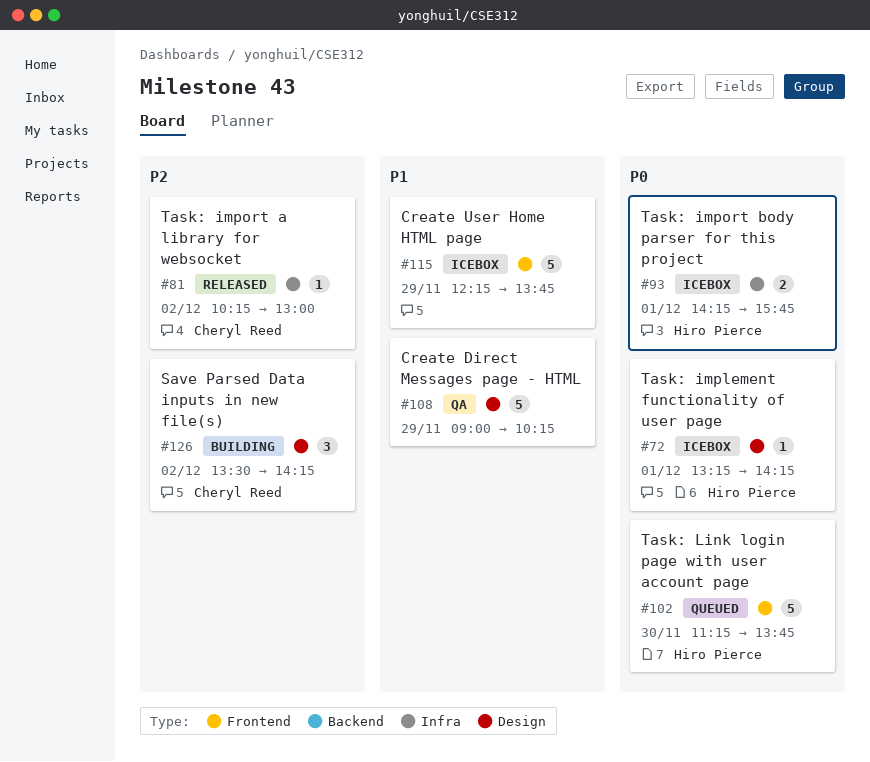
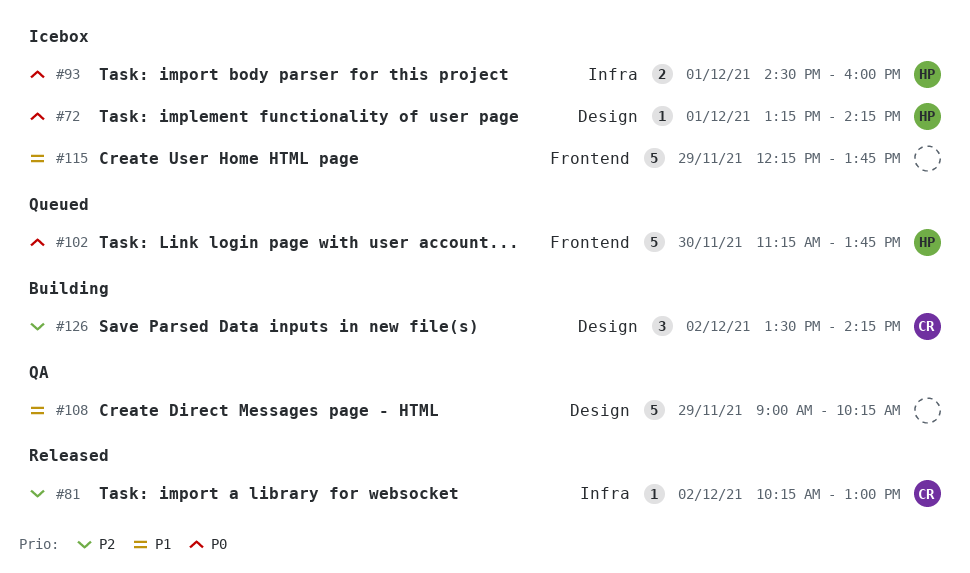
#93, begins: 14:15 -> 14:30
#93, ends: 15:45 -> 16:00

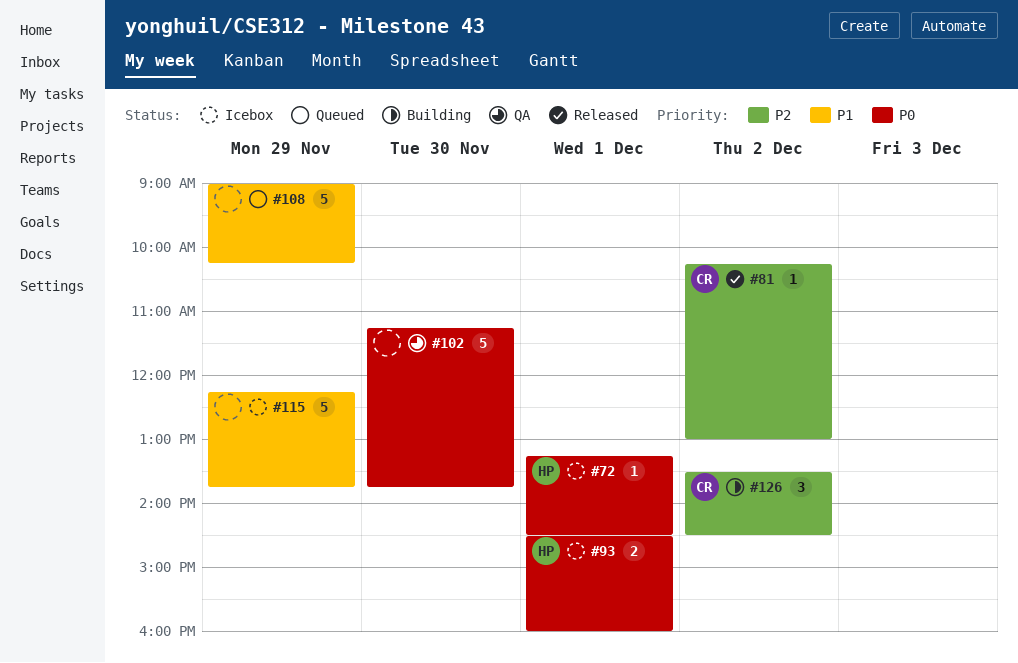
#72, ends: 14:15 -> 14:30
#102, status: Queued -> QA
#102, owner: HP -> none
#108, status: QA -> Queued
#126, ends: 14:15 -> 14:30

